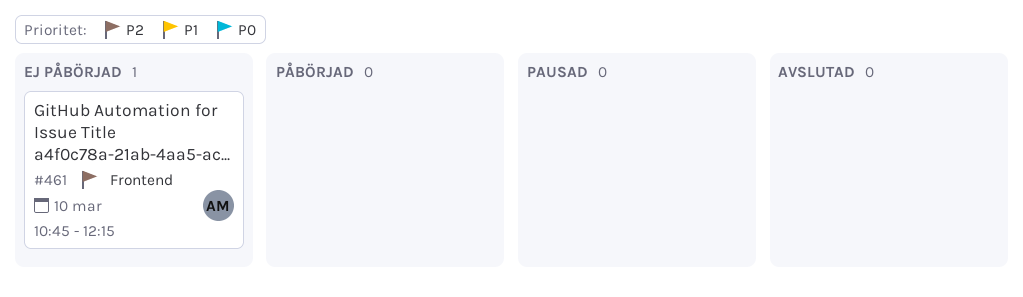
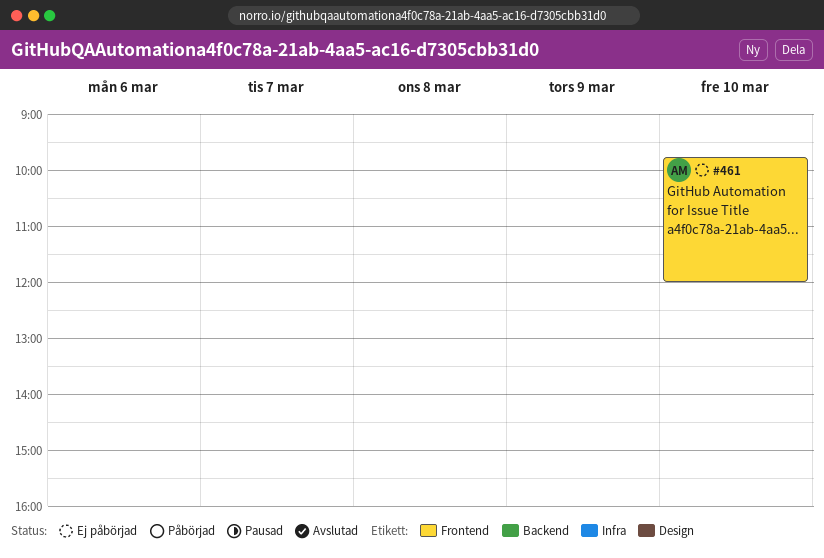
#461, begins: 10:45 -> 09:45
#461, ends: 12:15 -> 12:00

